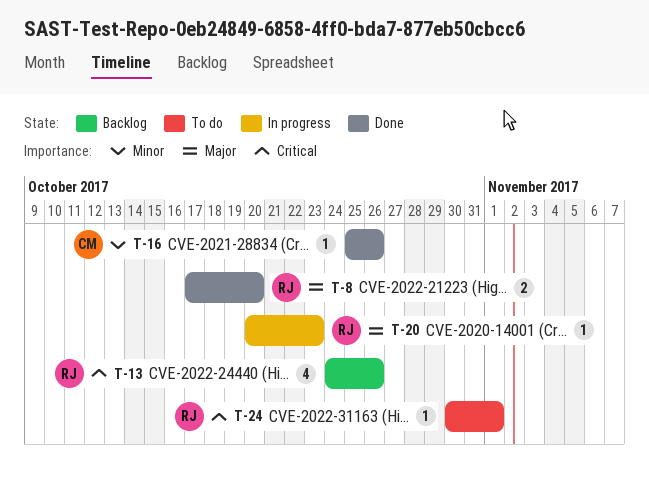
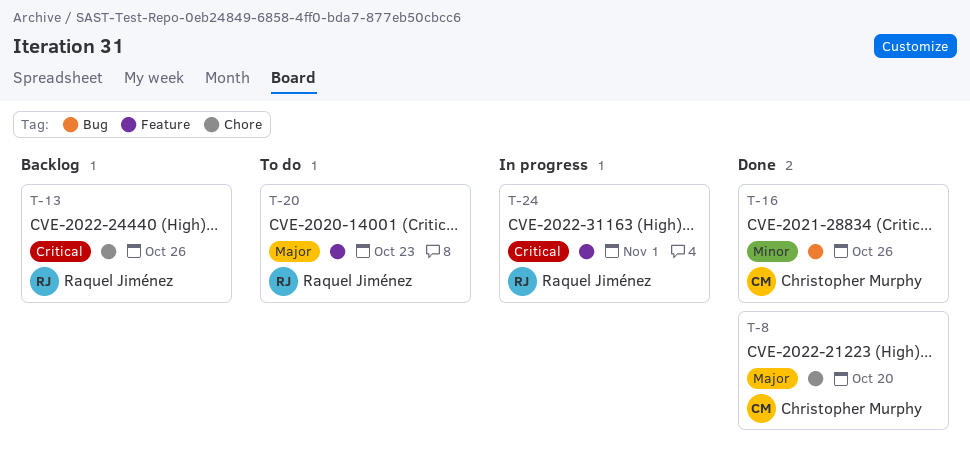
T-8, owner: Raquel Jiménez -> Christopher Murphy
T-20, status: In progress -> To do
T-24, status: To do -> In progress

